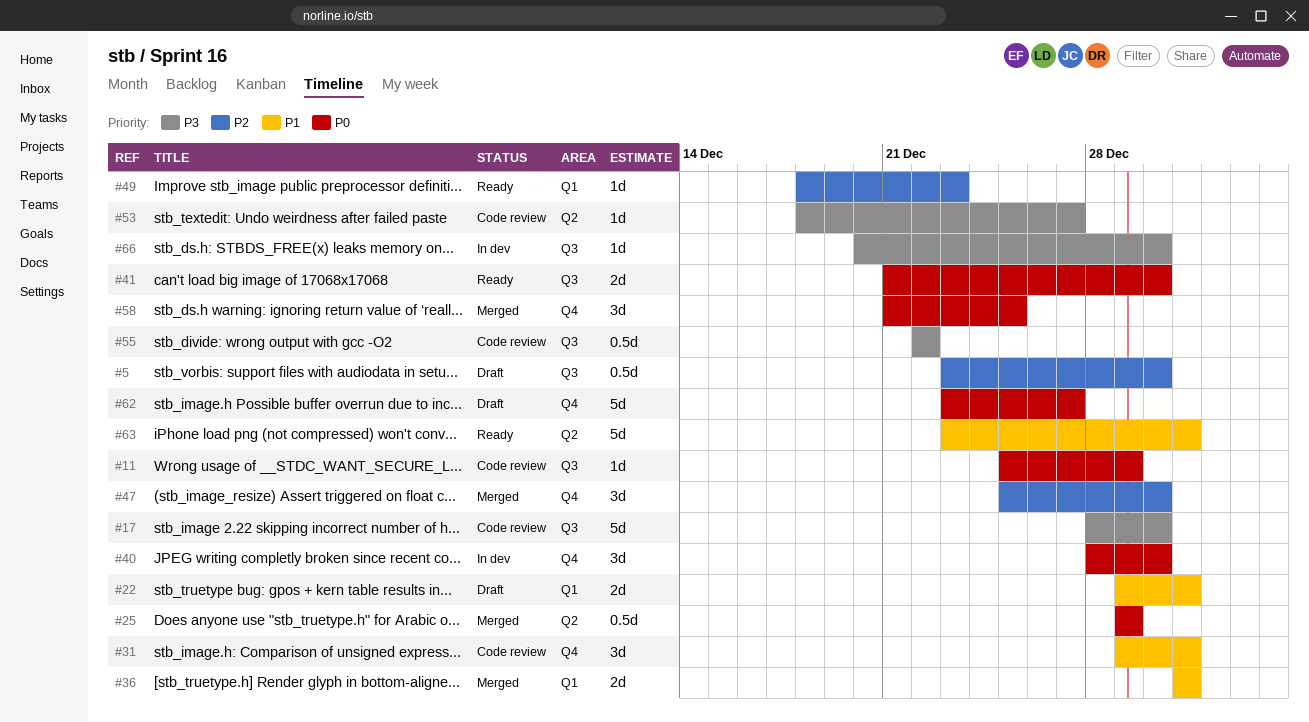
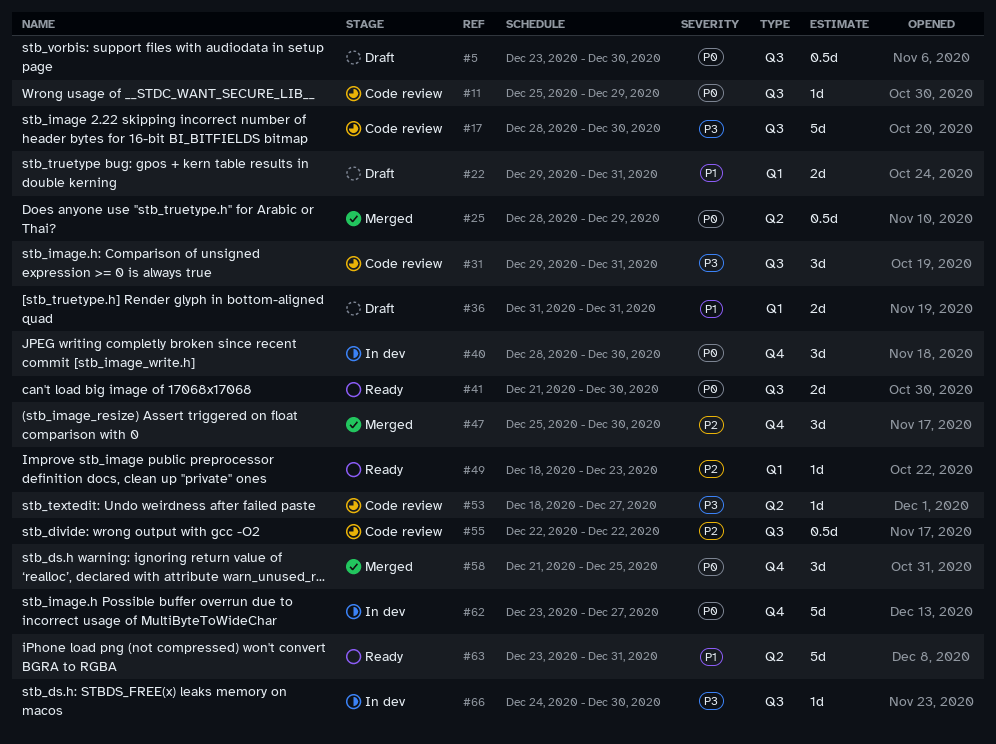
#5, priority: P2 -> P0
#25, start: Dec 29 -> Dec 28
#31, priority: P1 -> P3
#31, label: Q4 -> Q3
#36, status: Merged -> Draft
#55, priority: P3 -> P2
#62, status: Draft -> In dev
#66, start: Dec 20 -> Dec 24

